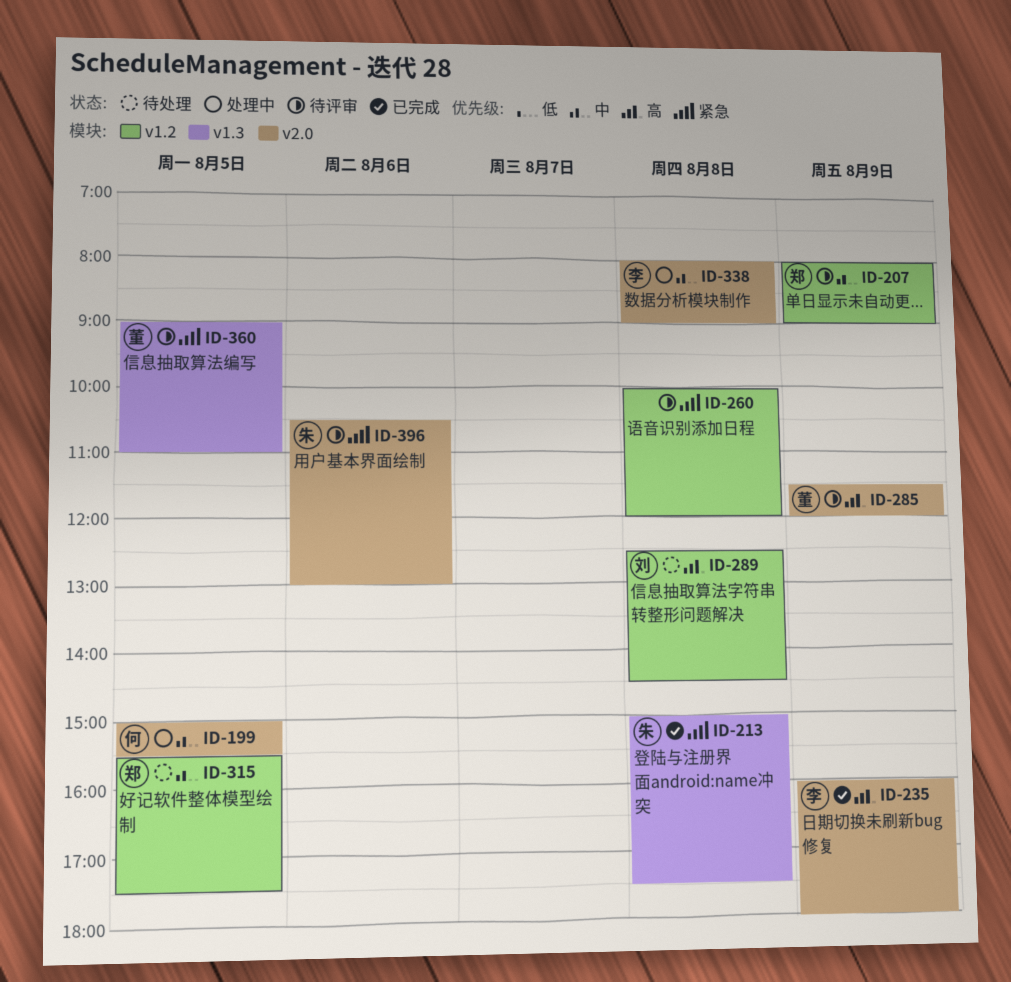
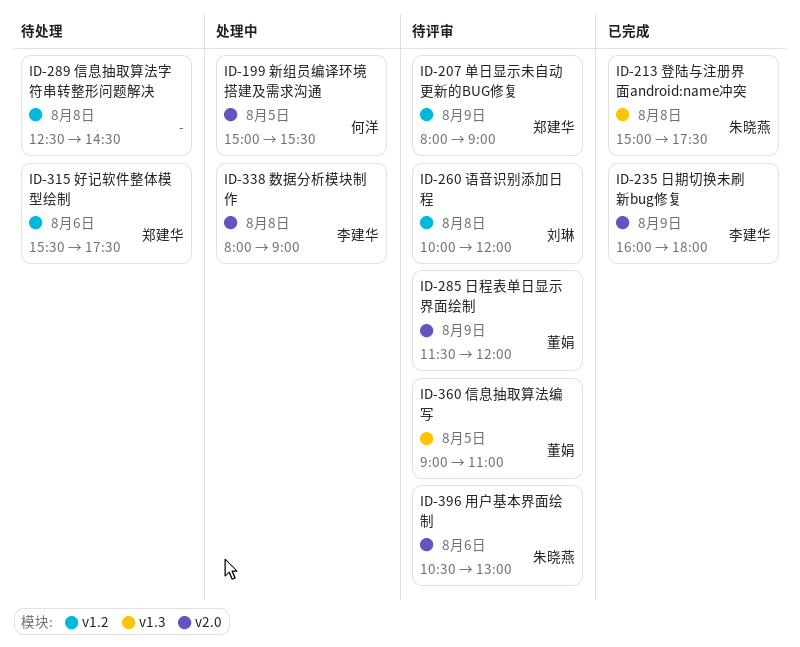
ID-260, owner: none -> 刘琳
ID-289, owner: 刘琳 -> none
ID-315, day: Aug 5 -> Aug 6

